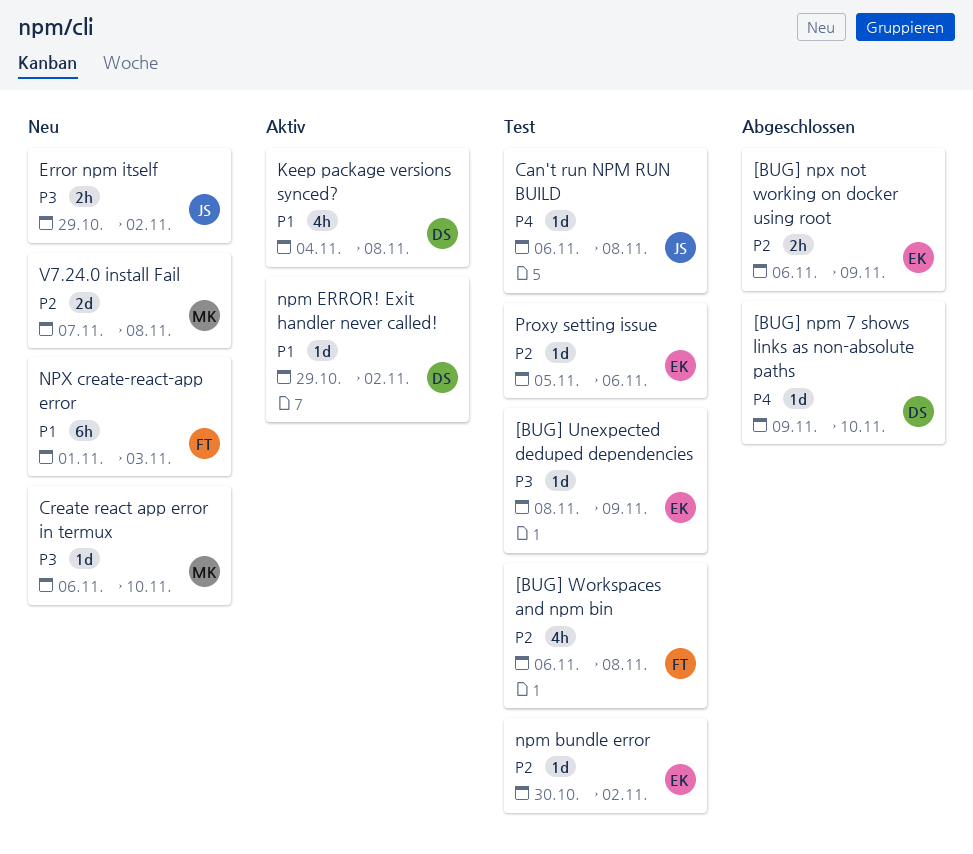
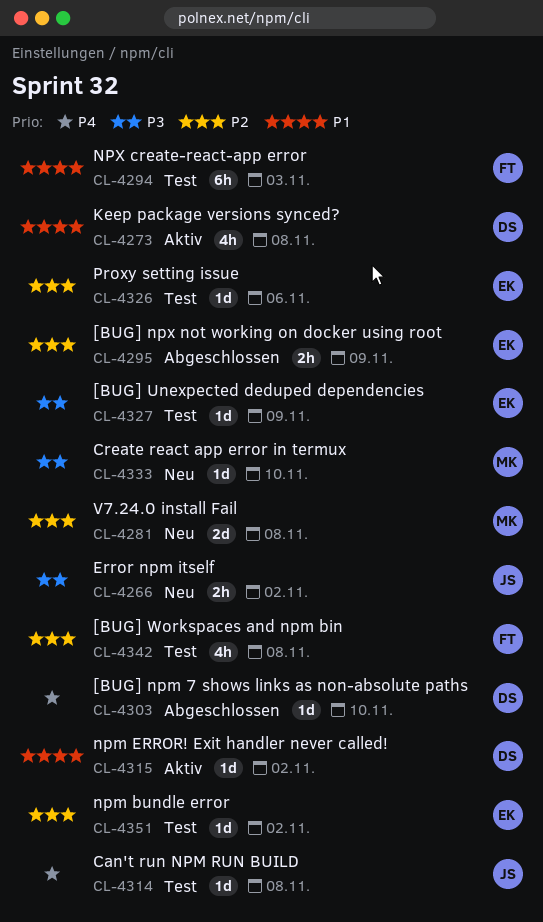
NPX create-react-app error, status: Neu -> Test

